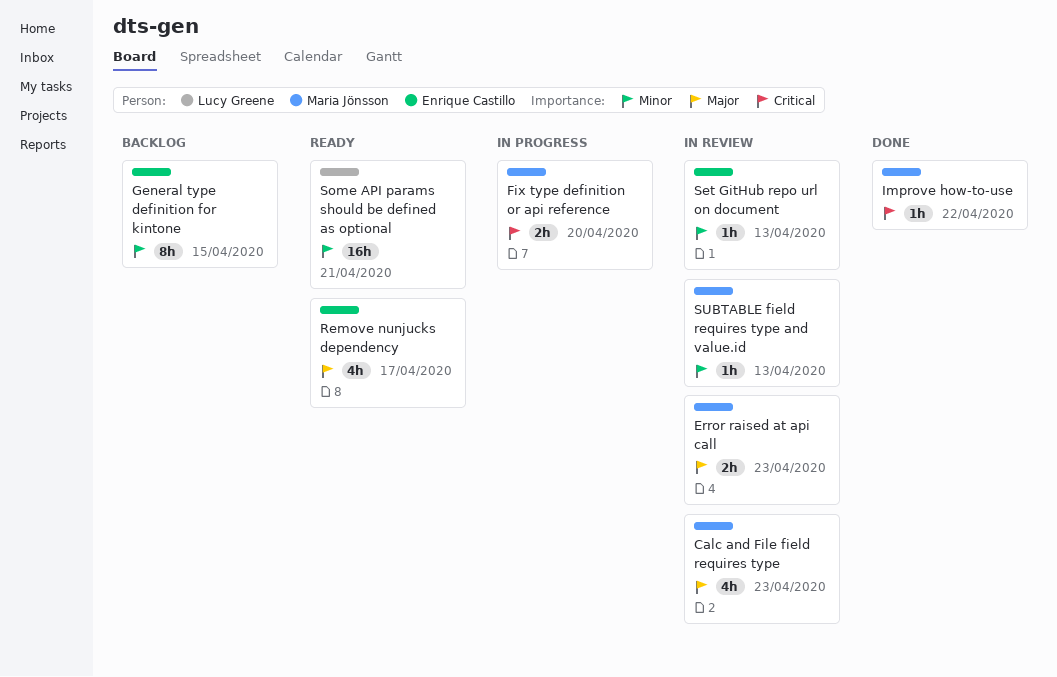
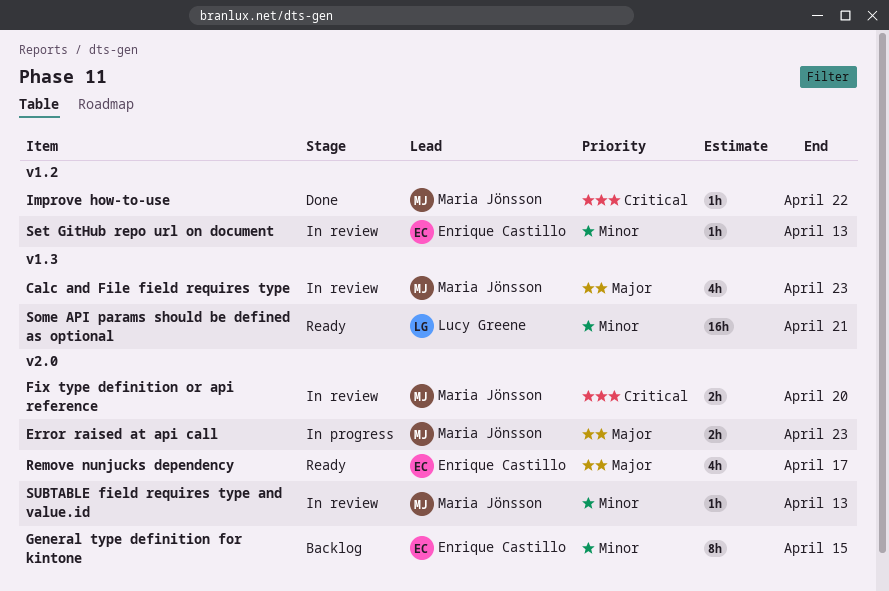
Error raised at api call, status: In review -> In progress
Fix type definition or api reference, status: In progress -> In review

